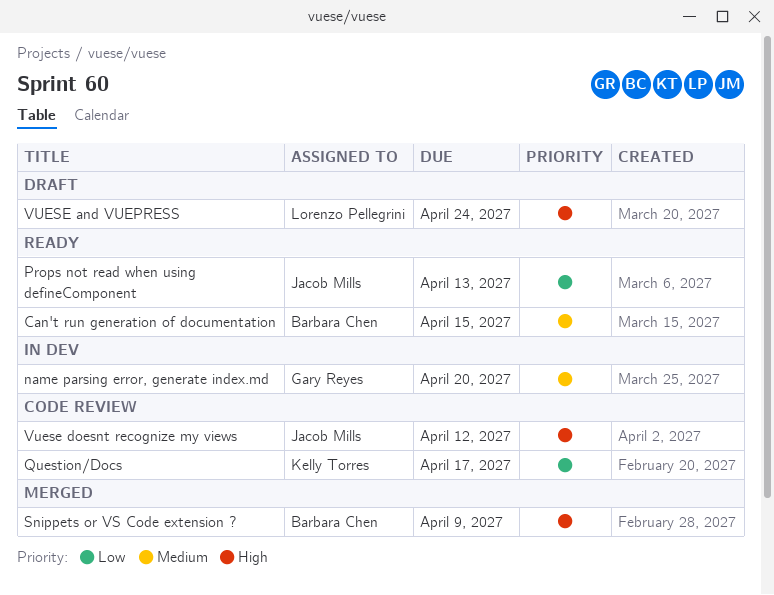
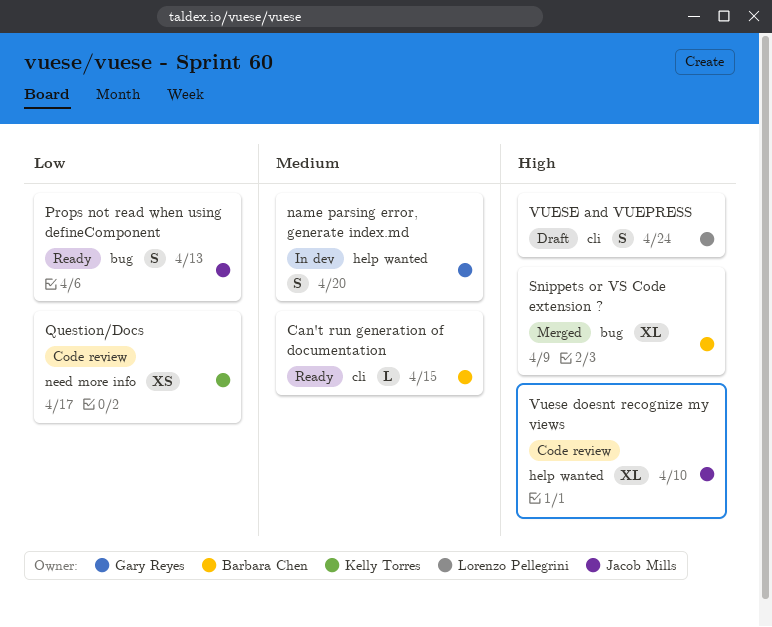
Vuese doesnt recognize my views, due: Apr 12 -> Apr 10

